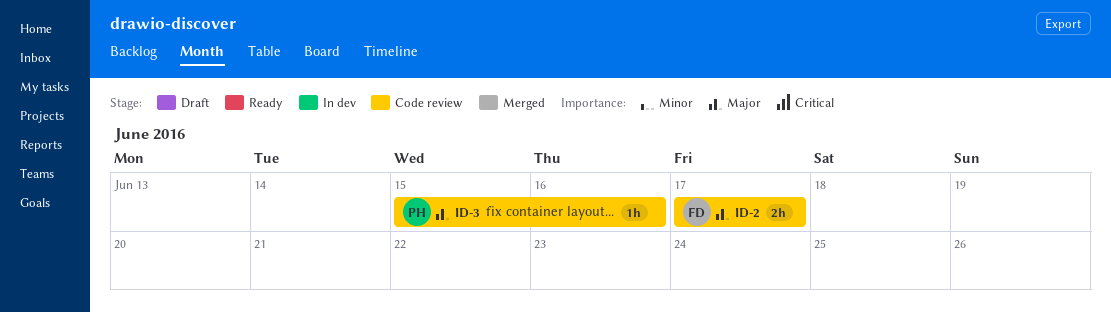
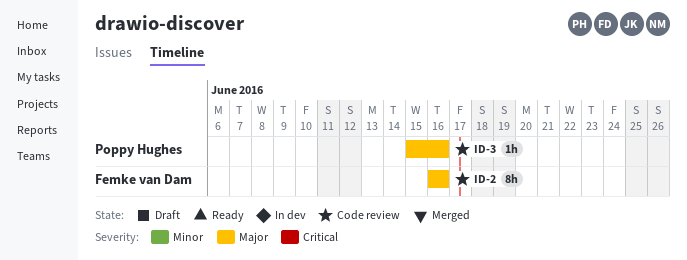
ID-2, estimate: 2h -> 8h
ID-2, start: Jun 17 -> Jun 16
ID-2, due: Jun 17 -> Jun 16

